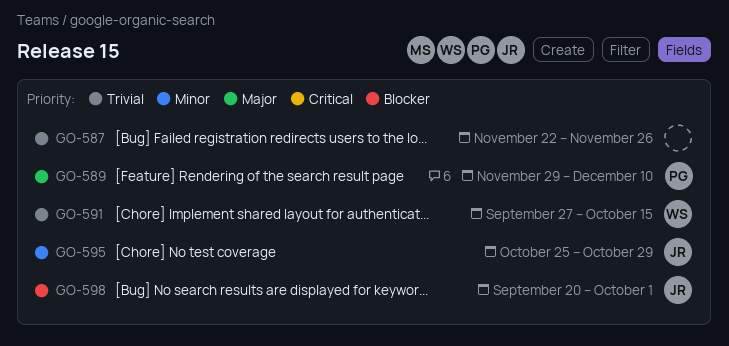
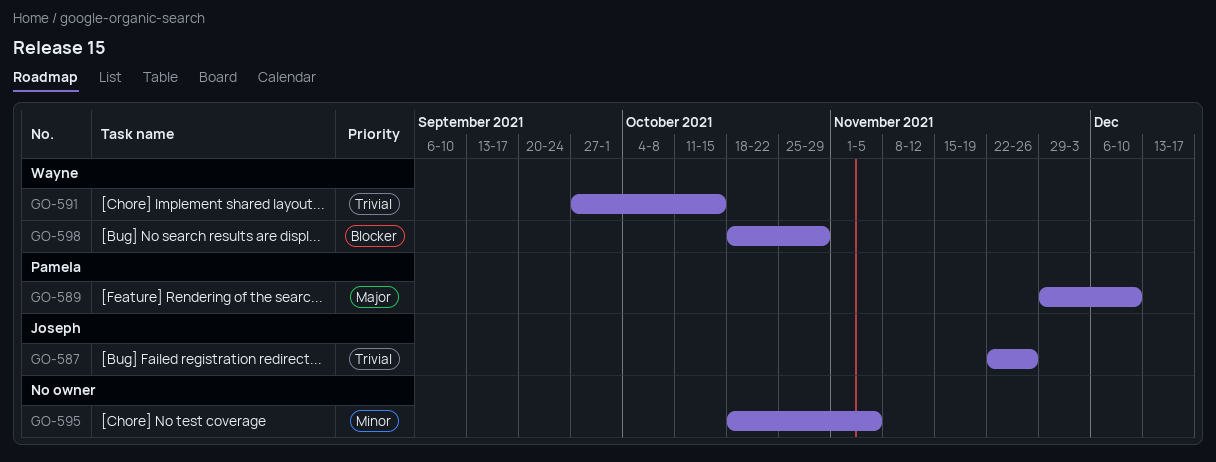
GO-587, owner: none -> Joseph
GO-595, owner: Joseph -> none
GO-595, start: Oct 25 -> Oct 18
GO-595, due: Oct 29 -> Nov 5
GO-598, owner: Joseph -> Wayne
GO-598, start: Sep 20 -> Oct 18
GO-598, due: Oct 1 -> Oct 29

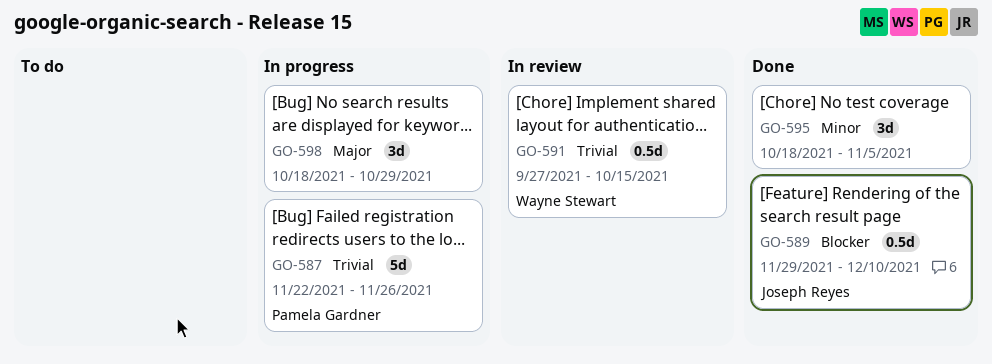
GO-587, owner: Joseph Reyes -> Pamela Gardner
GO-589, owner: Pamela Gardner -> Joseph Reyes
GO-589, priority: Major -> Blocker
GO-598, owner: Wayne Stewart -> none
GO-598, priority: Blocker -> Major

